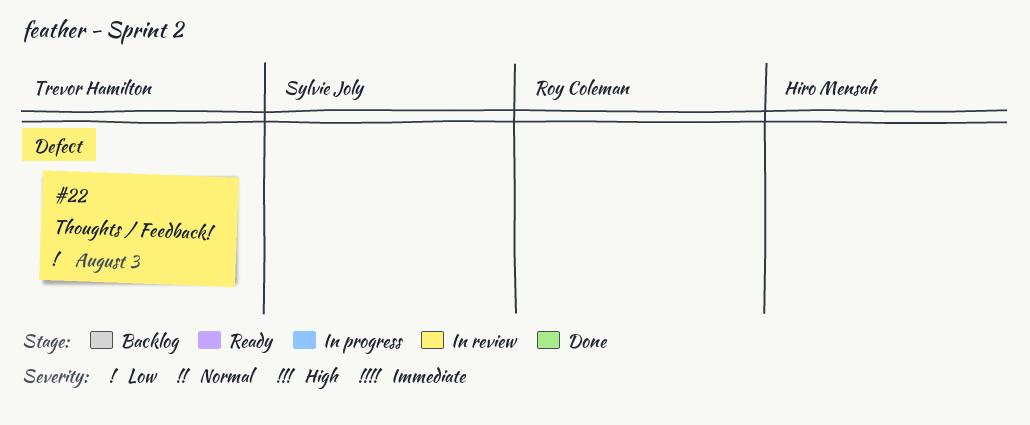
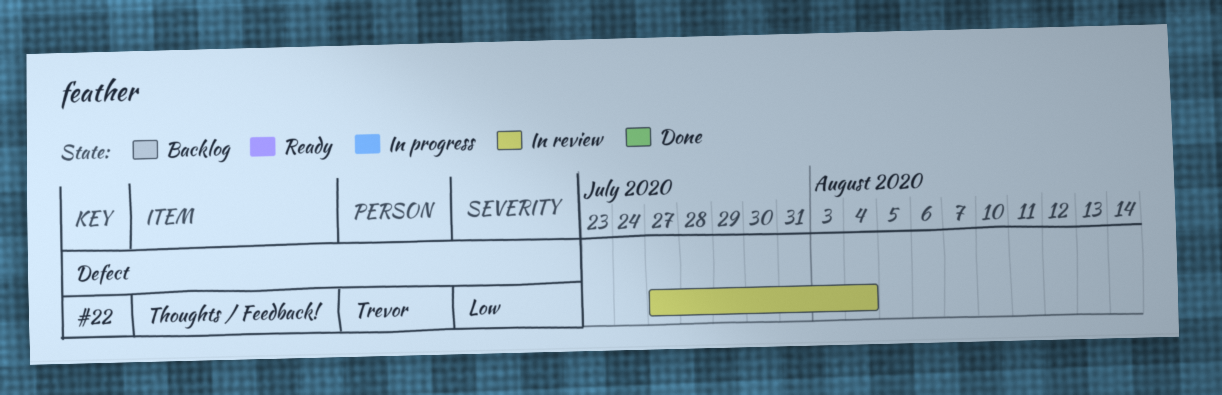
#22, due: Aug 3 -> Aug 4

